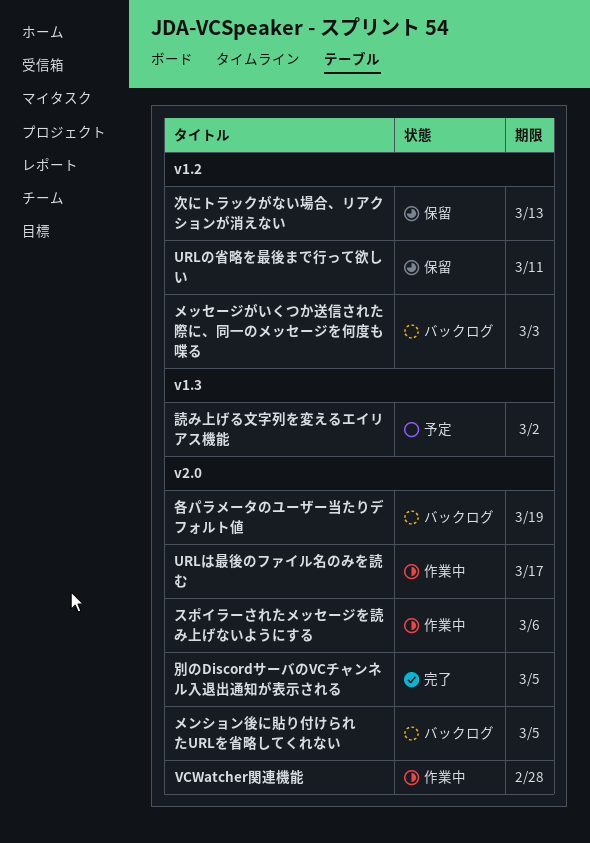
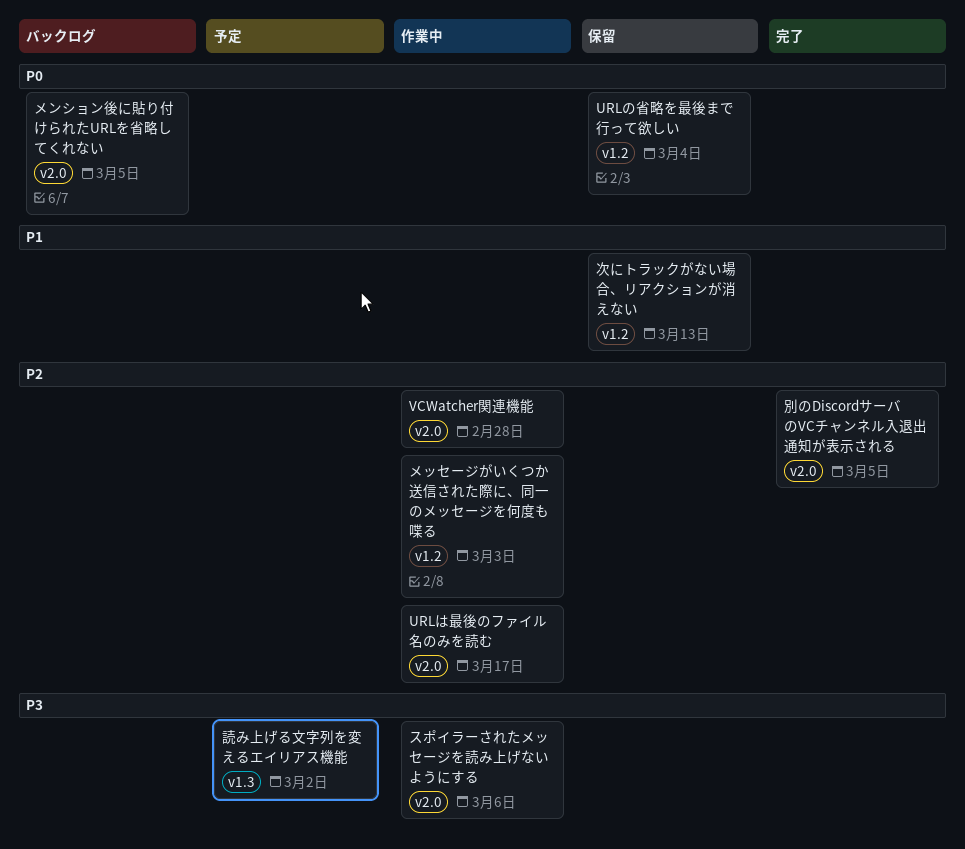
URLの省略を最後まで行って欲しい, due: Mar 11 -> Mar 4
メッセージがいくつか送信された際に、同一のメッセージを何度も喋る, status: バックログ -> 作業中
各パラメータのユーザー当たりデフォルト値: present -> none

